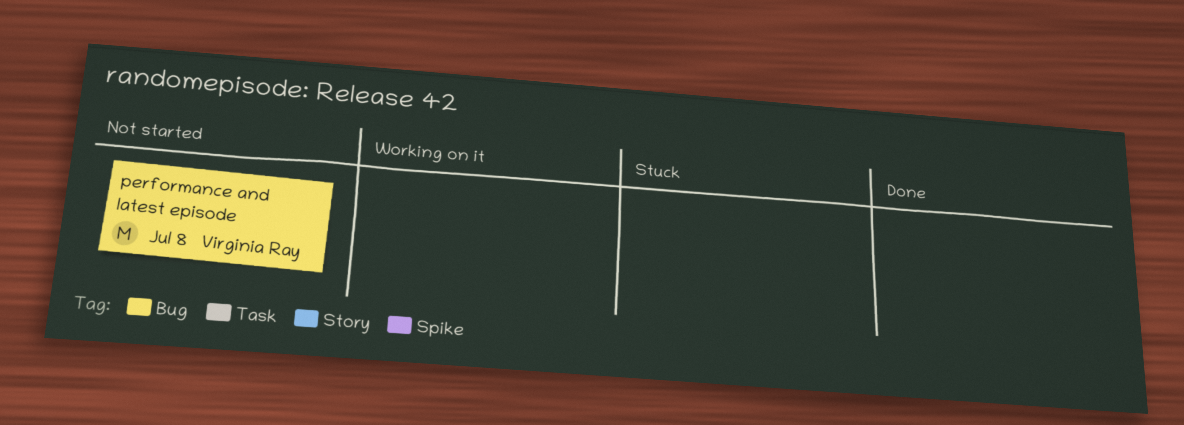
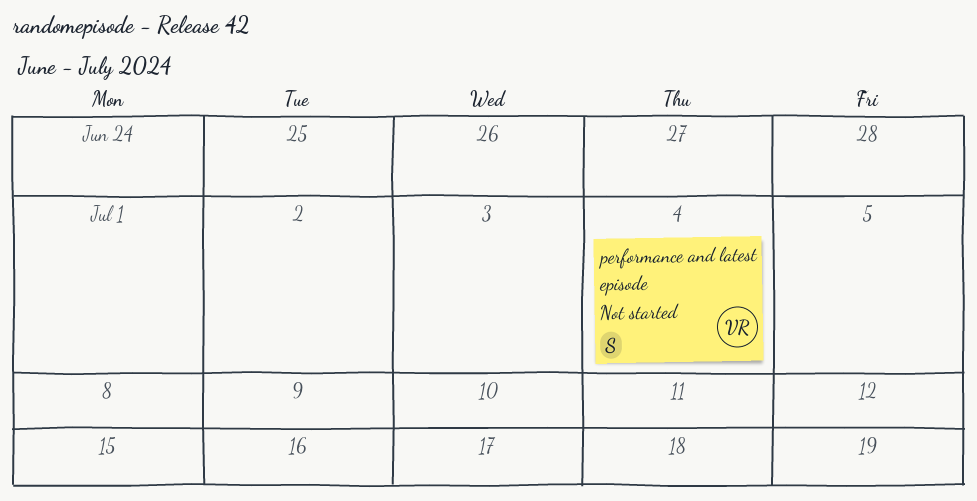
performance and latest episode, estimate: M -> S
performance and latest episode, due: Jul 8 -> Jul 4

